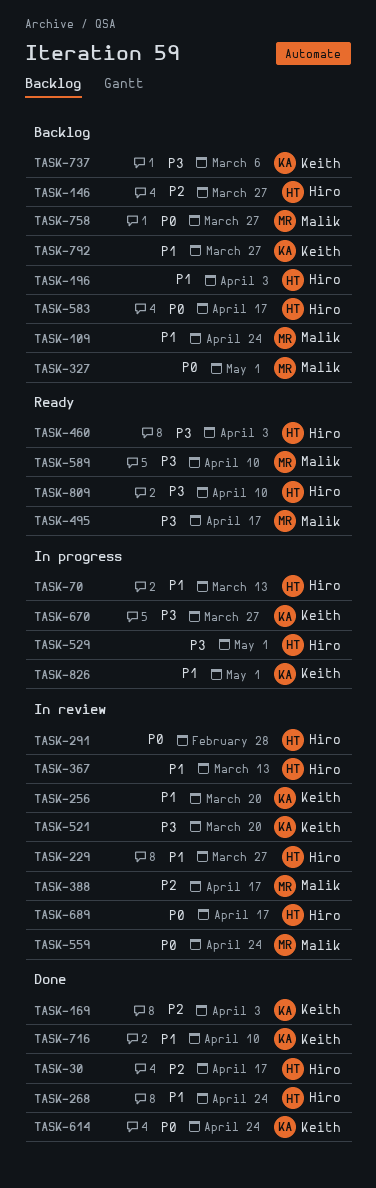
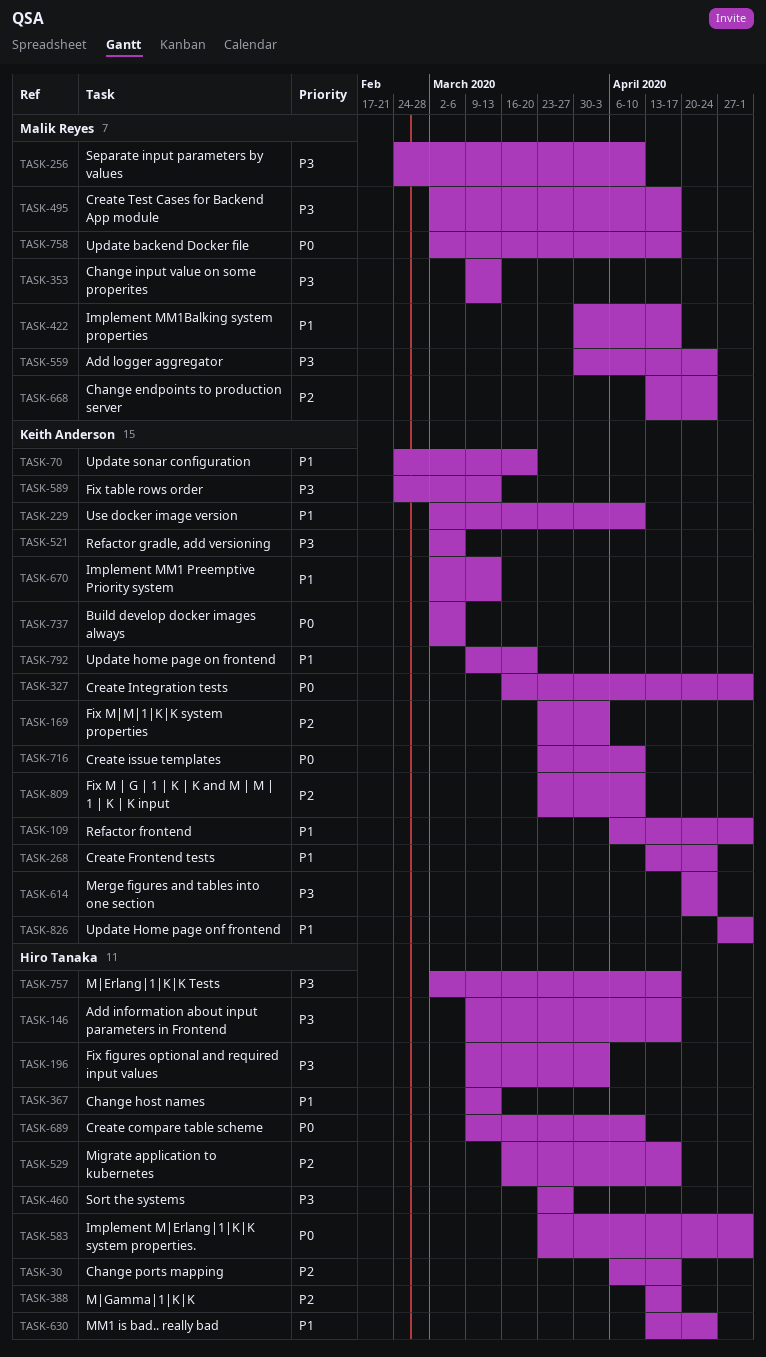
TASK-70, owner: Hiro Tanaka -> Keith Anderson
TASK-70, due: Mar 13 -> Mar 20
TASK-109, owner: Malik Reyes -> Keith Anderson
TASK-109, due: Apr 24 -> May 1
TASK-146, priority: P2 -> P3
TASK-146, due: Mar 27 -> Apr 17
TASK-196, priority: P1 -> P3
TASK-229, owner: Hiro Tanaka -> Keith Anderson
TASK-229, due: Mar 27 -> Apr 10
TASK-256, owner: Keith Anderson -> Malik Reyes
TASK-256, priority: P1 -> P3
TASK-256, due: Mar 20 -> Apr 10
TASK-268, owner: Hiro Tanaka -> Keith Anderson
TASK-291: present -> none
TASK-327, owner: Malik Reyes -> Keith Anderson
TASK-353: none -> present
TASK-388, owner: Malik Reyes -> Hiro Tanaka
TASK-422: none -> present
TASK-460, due: Apr 3 -> Mar 27
TASK-521, due: Mar 20 -> Mar 6
TASK-529, priority: P3 -> P2
TASK-529, due: May 1 -> Apr 17
TASK-559, priority: P0 -> P3
TASK-583, due: Apr 17 -> May 1
TASK-589, owner: Malik Reyes -> Keith Anderson
TASK-589, due: Apr 10 -> Mar 13
TASK-614, priority: P0 -> P3
TASK-630: none -> present
TASK-668: none -> present
TASK-670, priority: P3 -> P1
TASK-670, due: Mar 27 -> Mar 13
TASK-689, due: Apr 17 -> Apr 10
TASK-716, priority: P1 -> P0
TASK-737, priority: P3 -> P0
TASK-757: none -> present
TASK-758, due: Mar 27 -> Apr 17
TASK-792, due: Mar 27 -> Mar 20
TASK-809, owner: Hiro Tanaka -> Keith Anderson
TASK-809, priority: P3 -> P2

